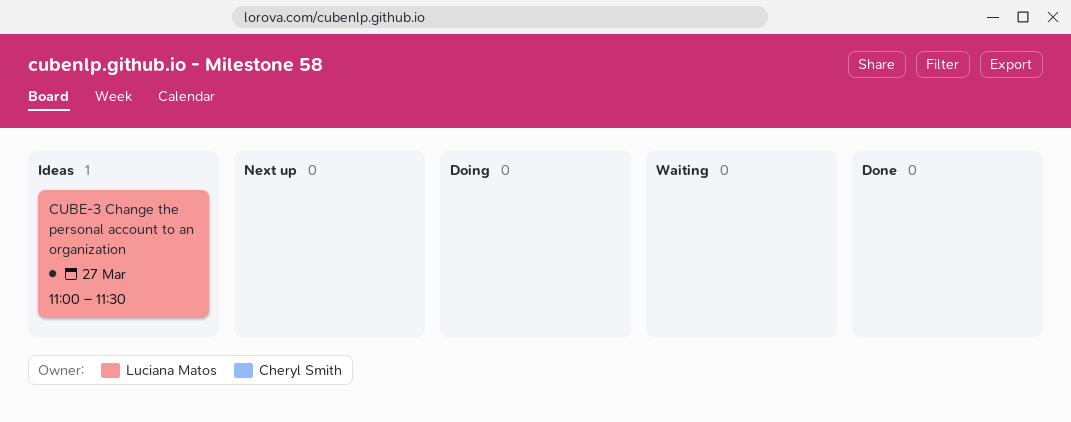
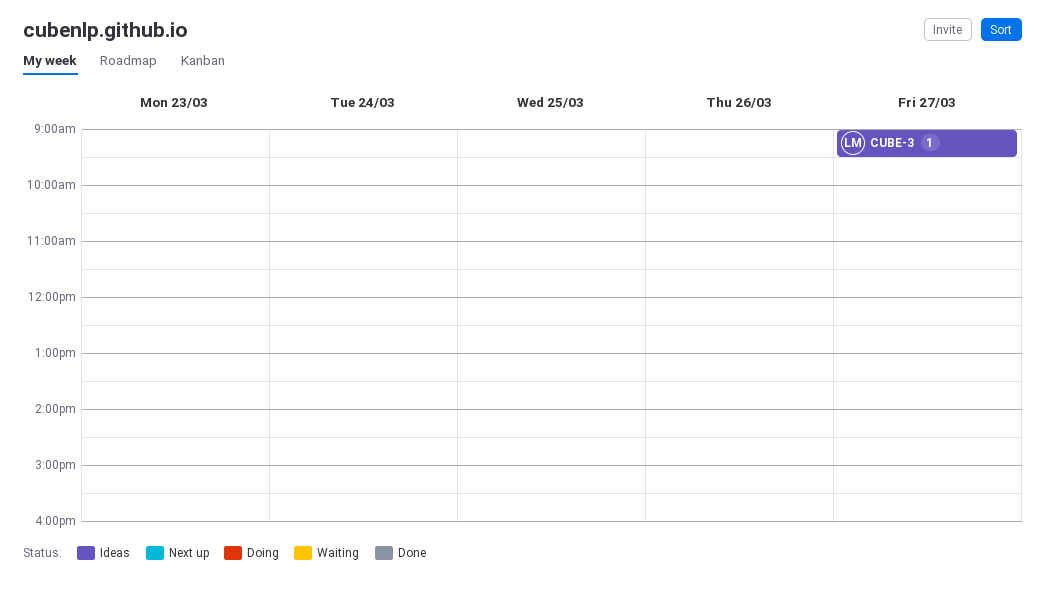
CUBE-3, begins: 11:00 -> 09:00
CUBE-3, ends: 11:30 -> 09:30

